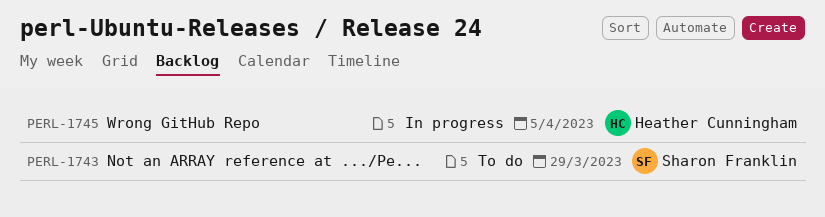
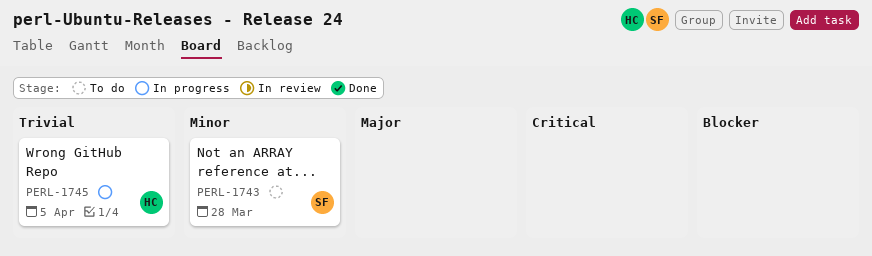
PERL-1743, due: Mar 29 -> Mar 28

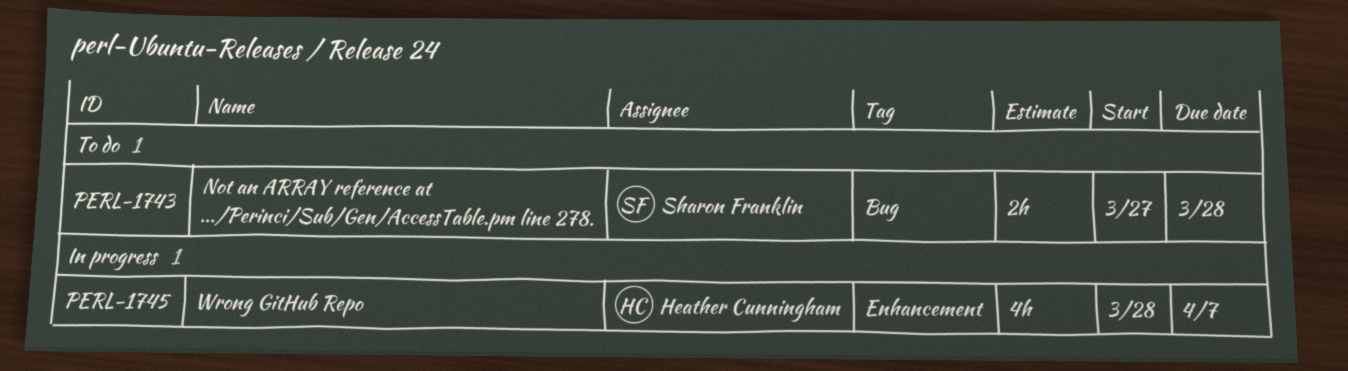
PERL-1745, due: Apr 5 -> Apr 7

